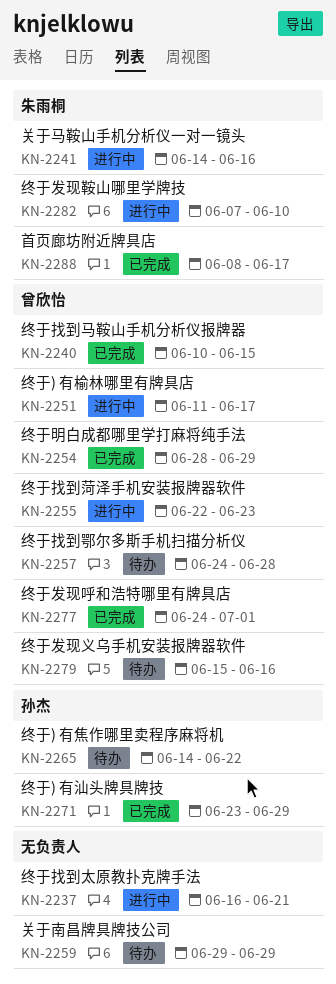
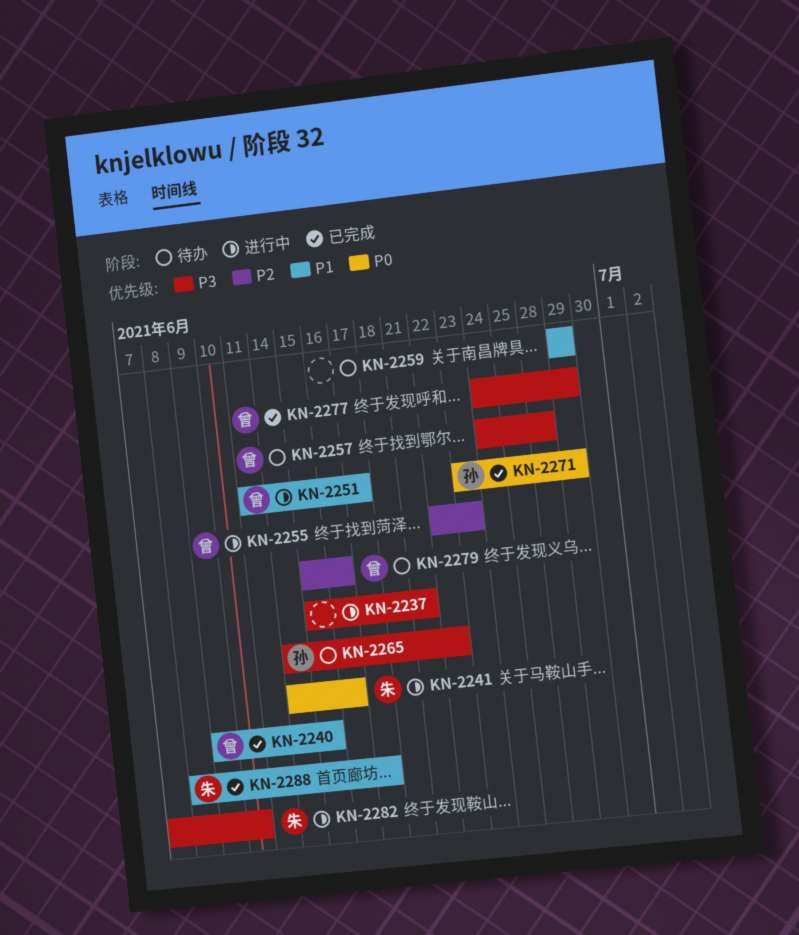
KN-2237, start: Jun 16 -> Jun 15
KN-2240, start: Jun 10 -> Jun 9
KN-2254: present -> none
KN-2277, due: Jul 1 -> Jun 29

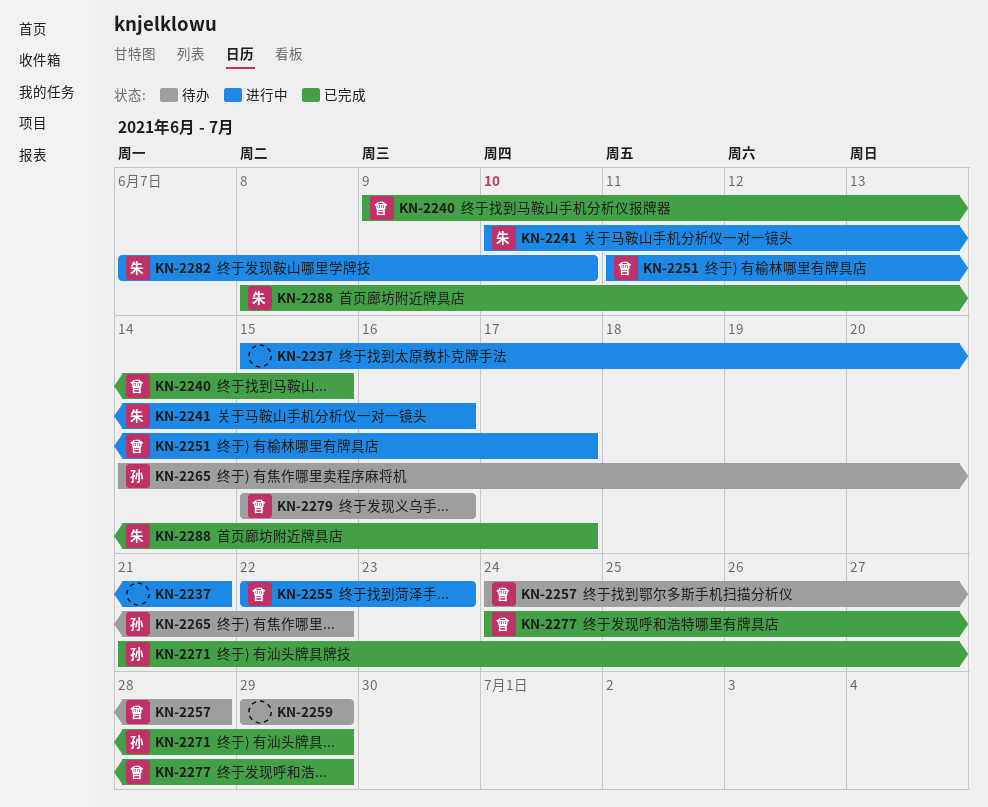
KN-2241, start: Jun 14 -> Jun 10
KN-2271, start: Jun 23 -> Jun 21

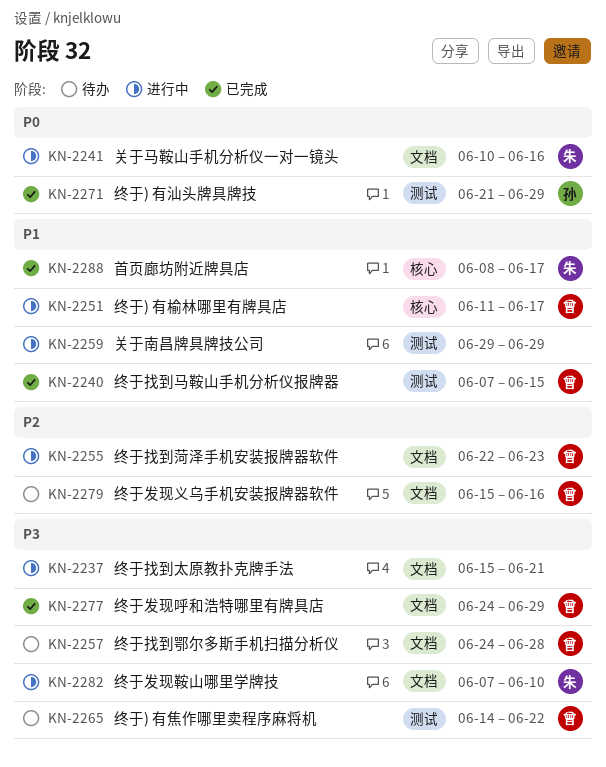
KN-2240, start: Jun 9 -> Jun 7
KN-2259, status: 待办 -> 进行中
KN-2265, owner: 孙 -> 曾

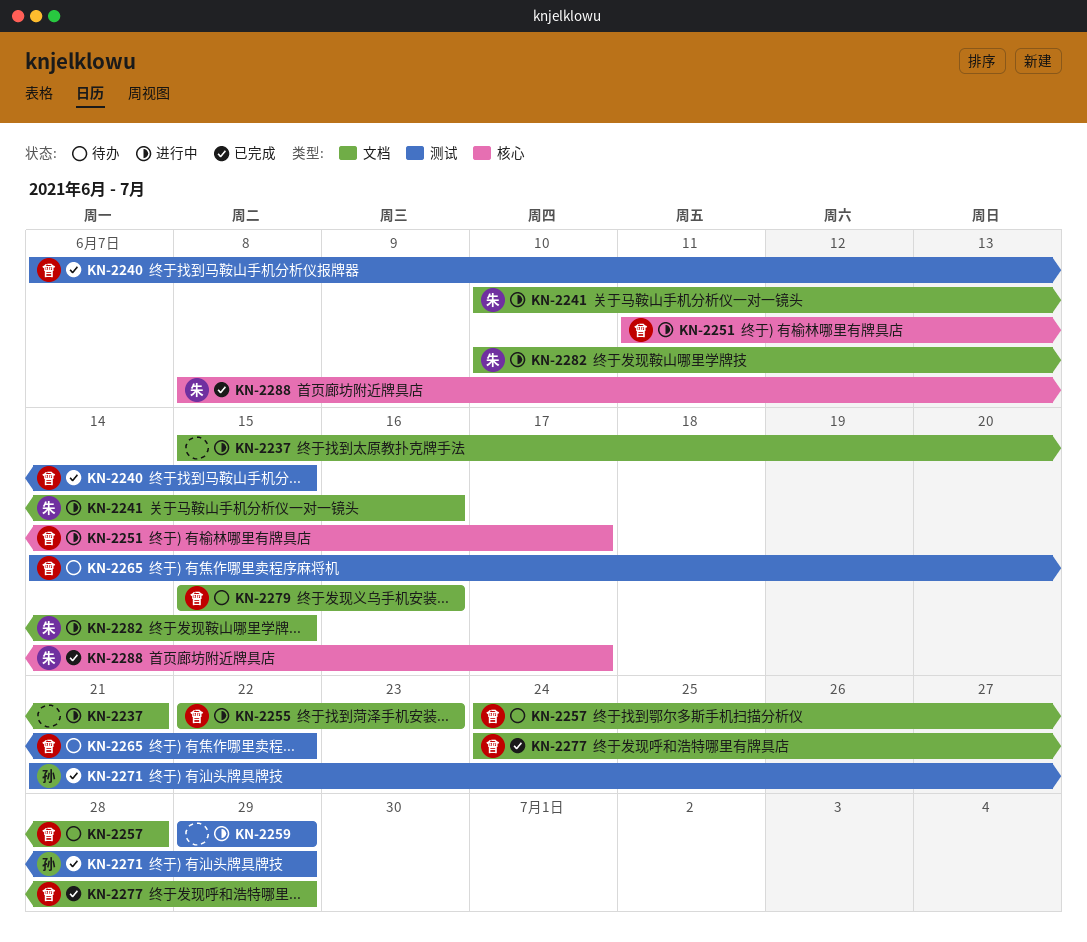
KN-2282, start: Jun 7 -> Jun 10
KN-2282, due: Jun 10 -> Jun 15

